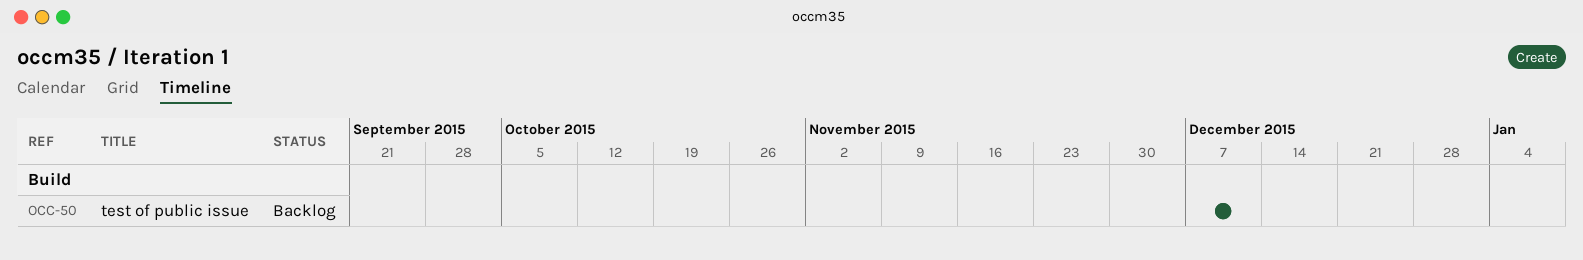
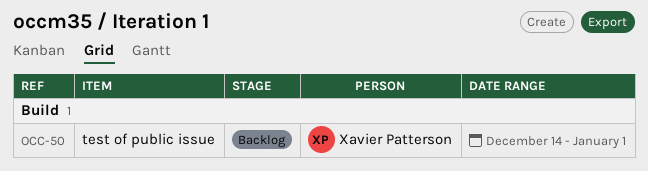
OCC-50, start: Dec 7 -> Dec 14
OCC-50, due: Dec 11 -> Jan 1

